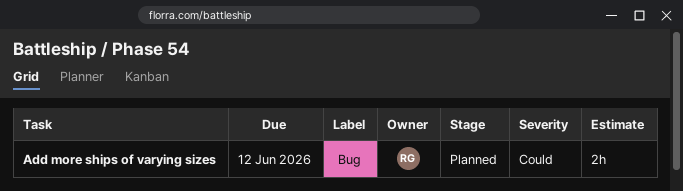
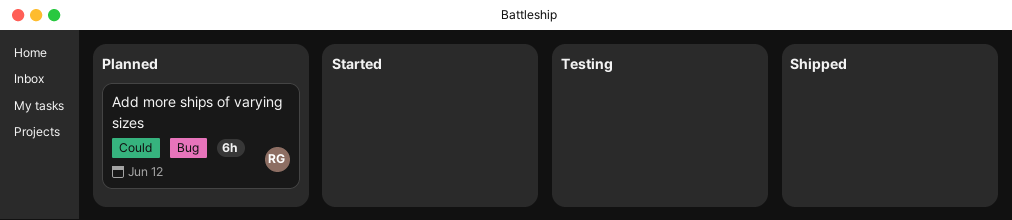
Add more ships of varying sizes, estimate: 2h -> 6h

